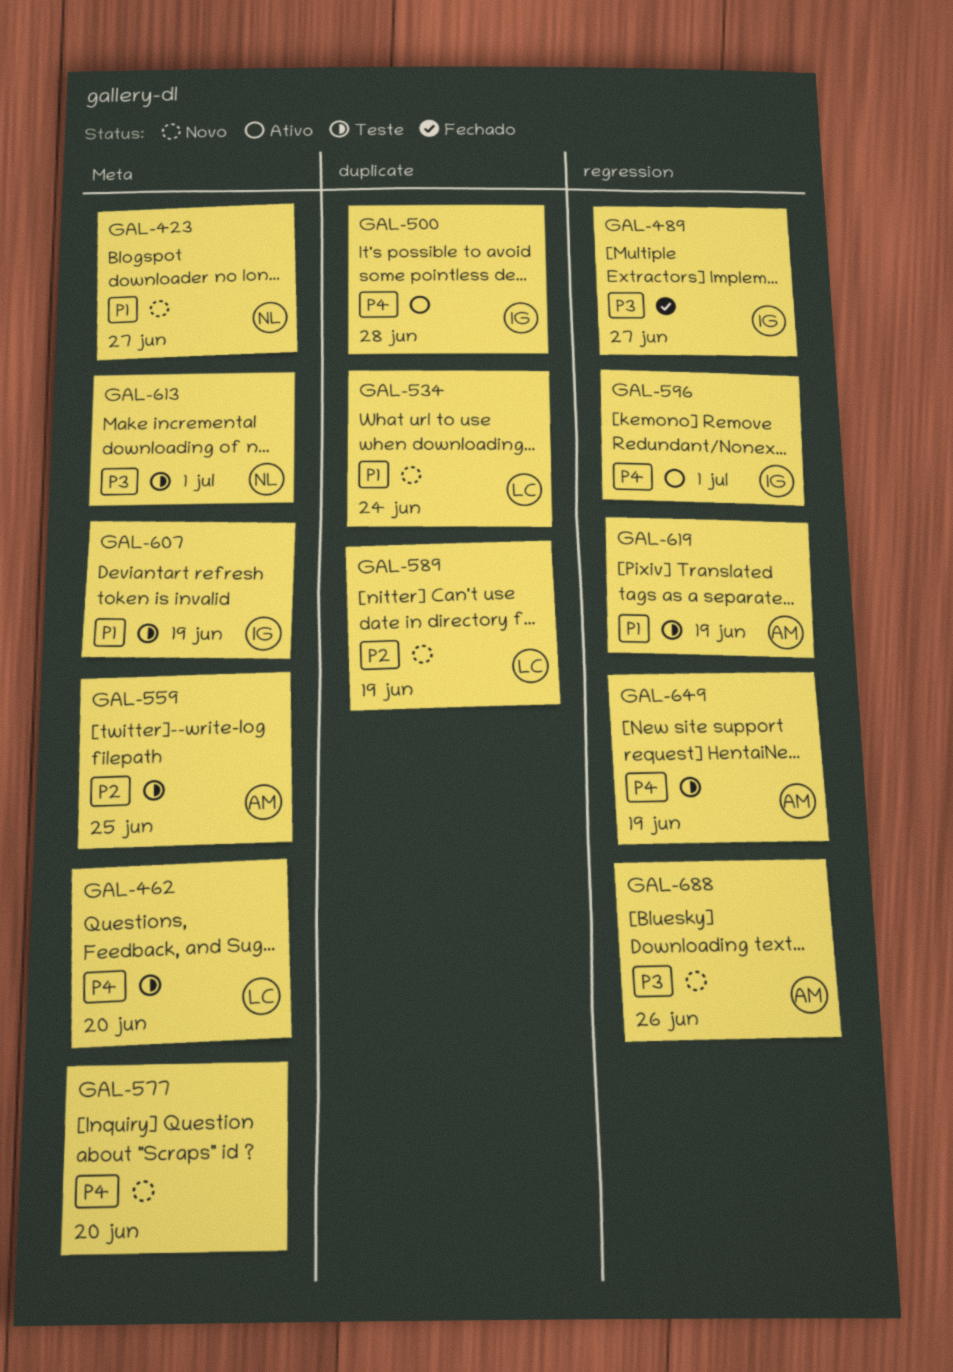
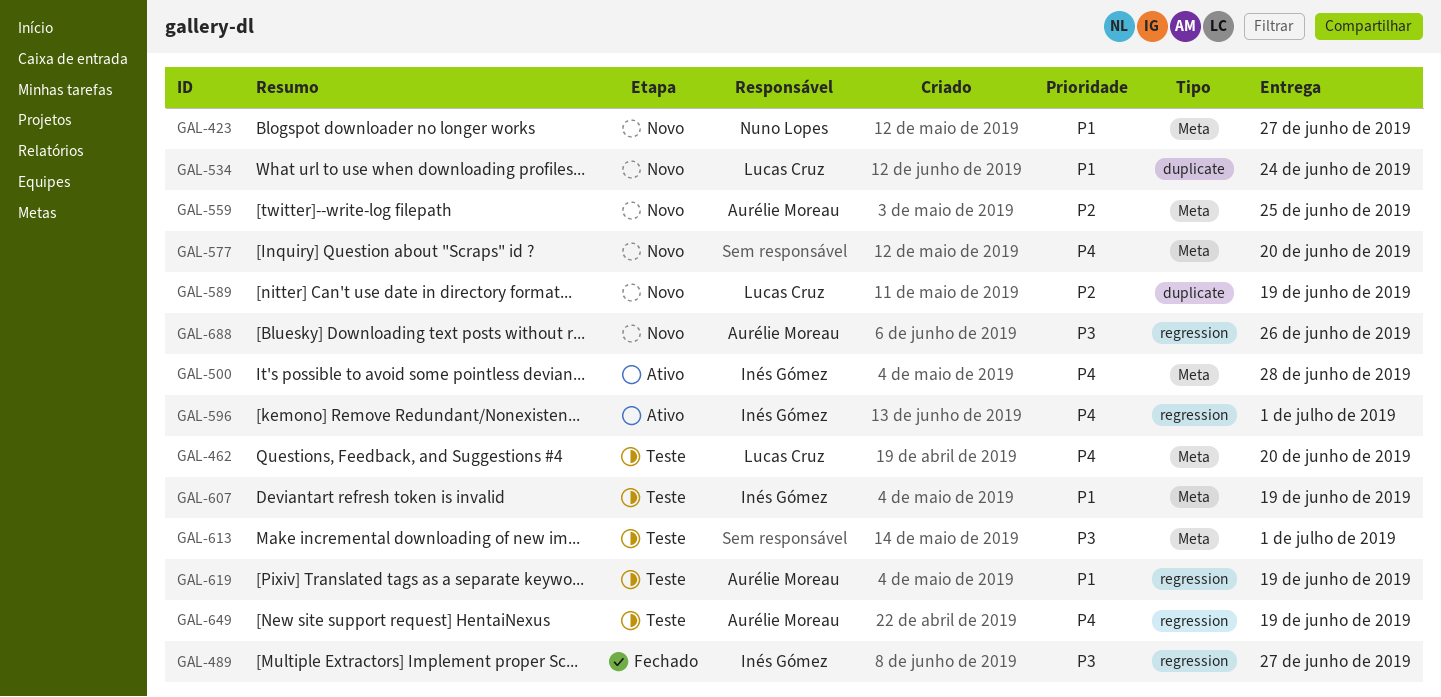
GAL-500, label: duplicate -> Meta
GAL-559, status: Teste -> Novo
GAL-613, owner: Nuno Lopes -> none

